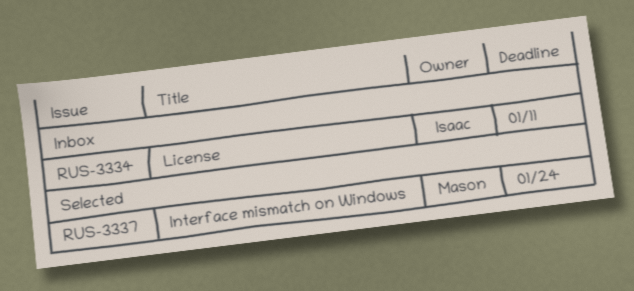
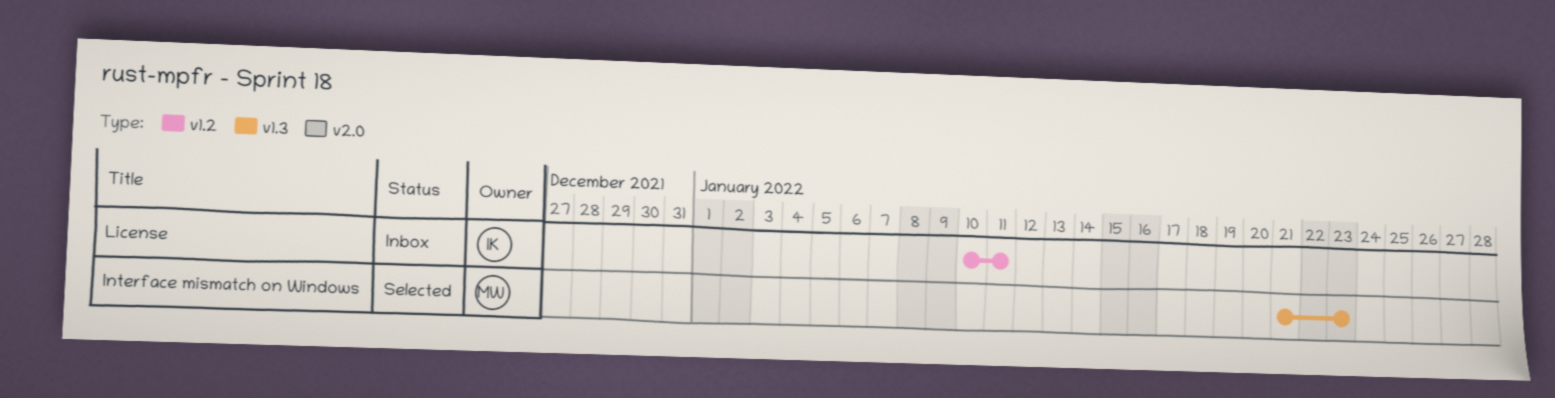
Interface mismatch on Windows, due: Jan 24 -> Jan 23

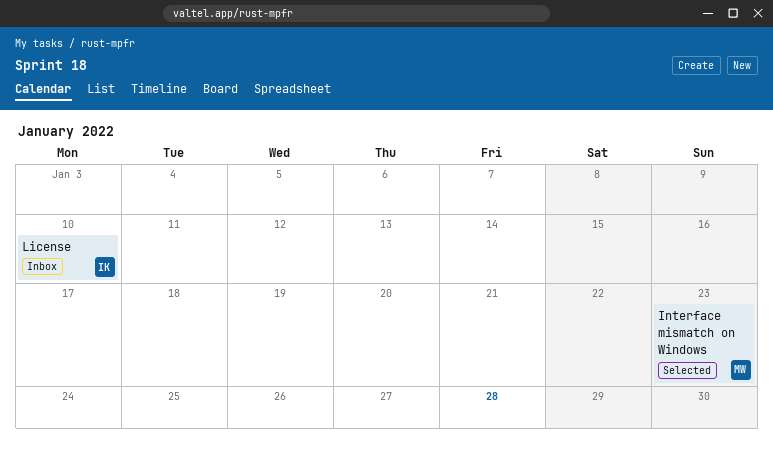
License, due: Jan 11 -> Jan 10

